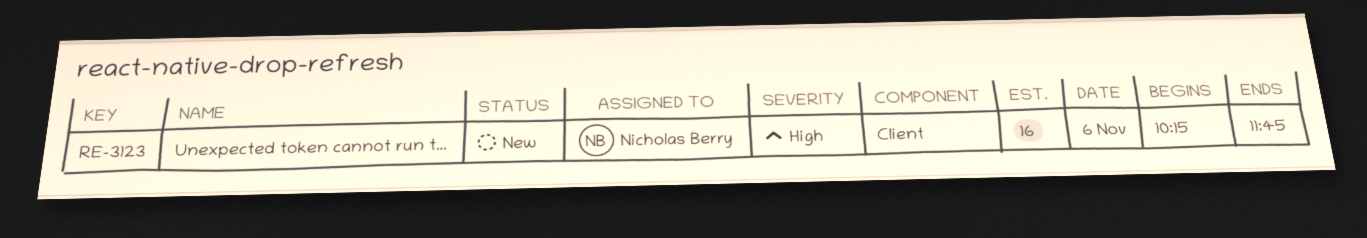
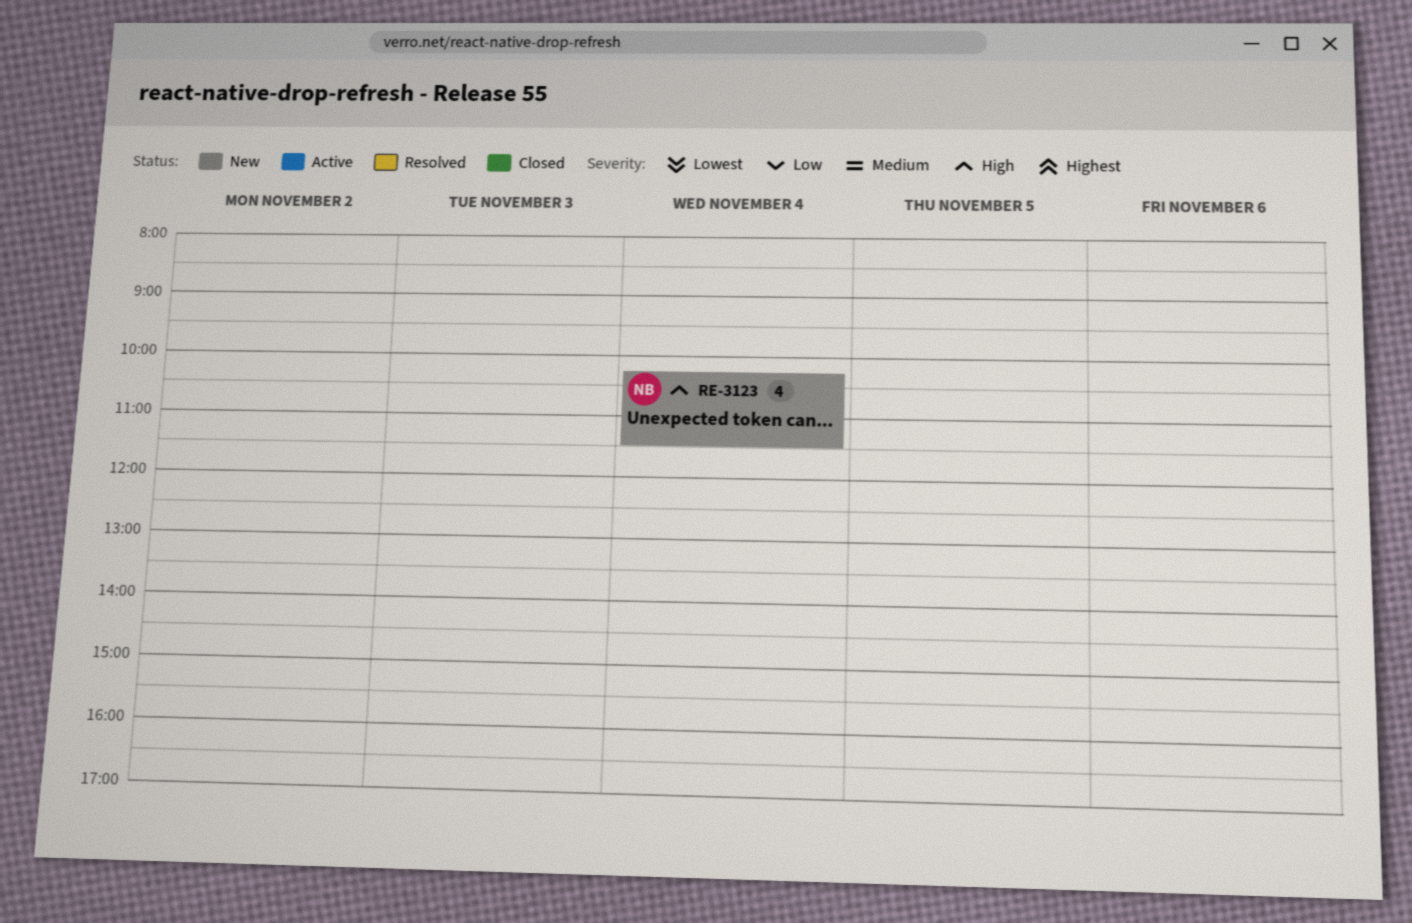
RE-3123, estimate: 16 -> 4
RE-3123, day: Nov 6 -> Nov 4
RE-3123, ends: 11:45 -> 11:30

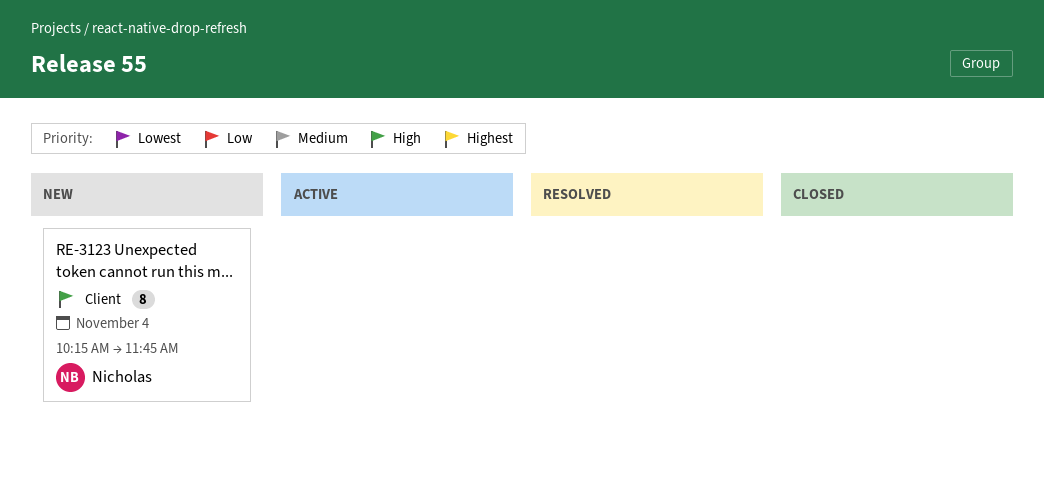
RE-3123, estimate: 4 -> 8
RE-3123, ends: 11:30 -> 11:45

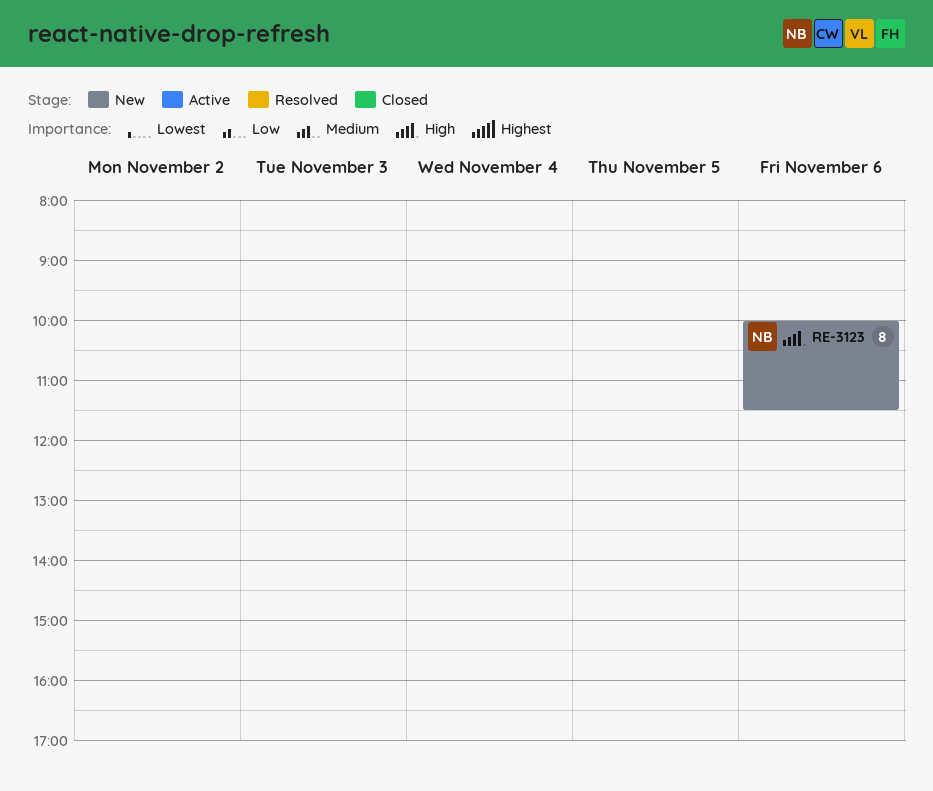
RE-3123, day: Nov 4 -> Nov 6
RE-3123, begins: 10:15 -> 10:00
RE-3123, ends: 11:45 -> 11:30

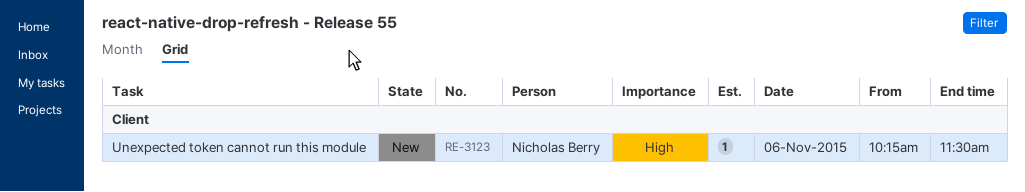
RE-3123, estimate: 8 -> 1
RE-3123, begins: 10:00 -> 10:15

